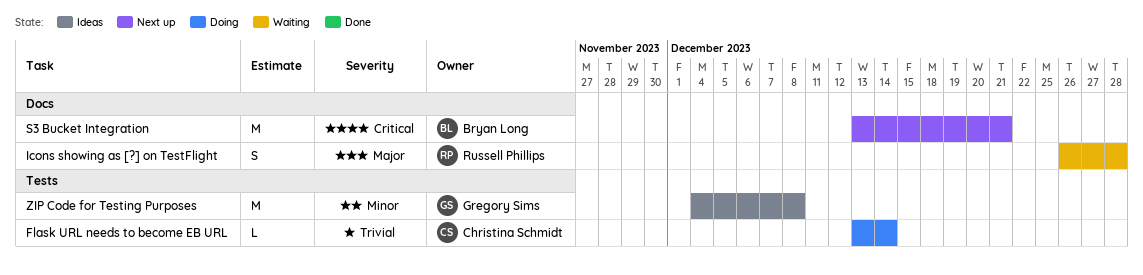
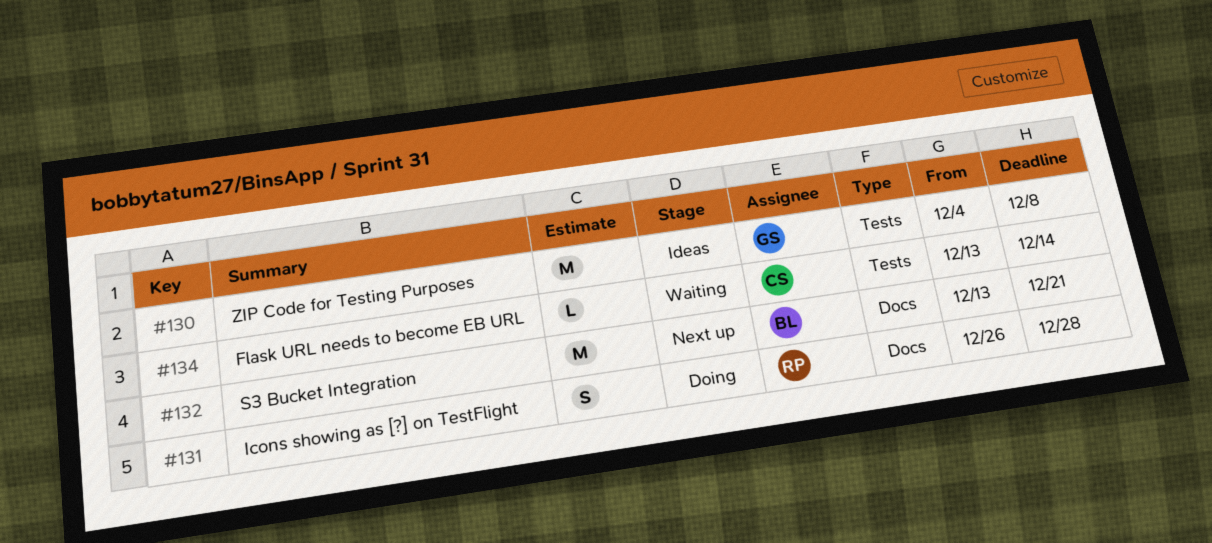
Flask URL needs to become EB URL, status: Doing -> Waiting
Icons showing as [?] on TestFlight, status: Waiting -> Doing

